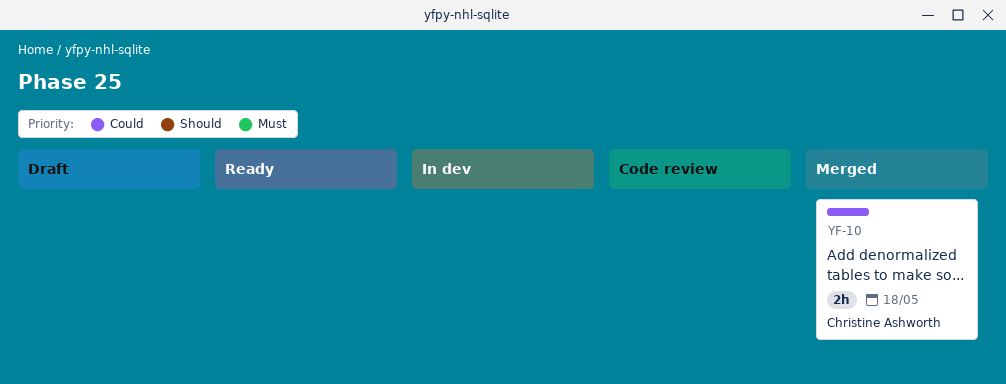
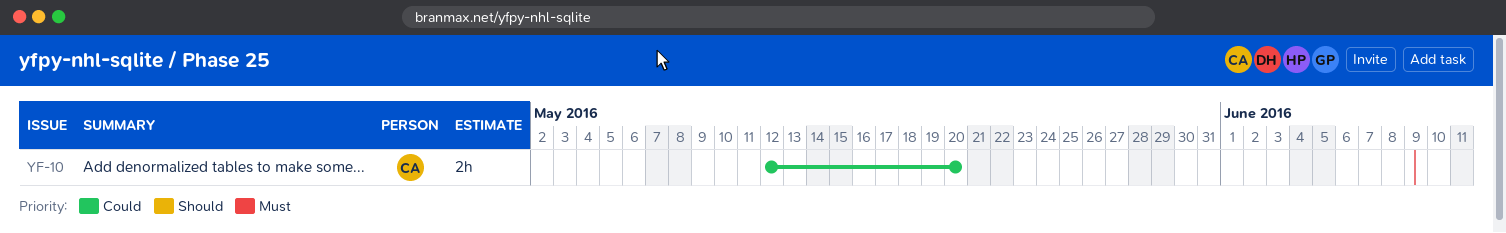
YF-10, due: May 18 -> May 20

